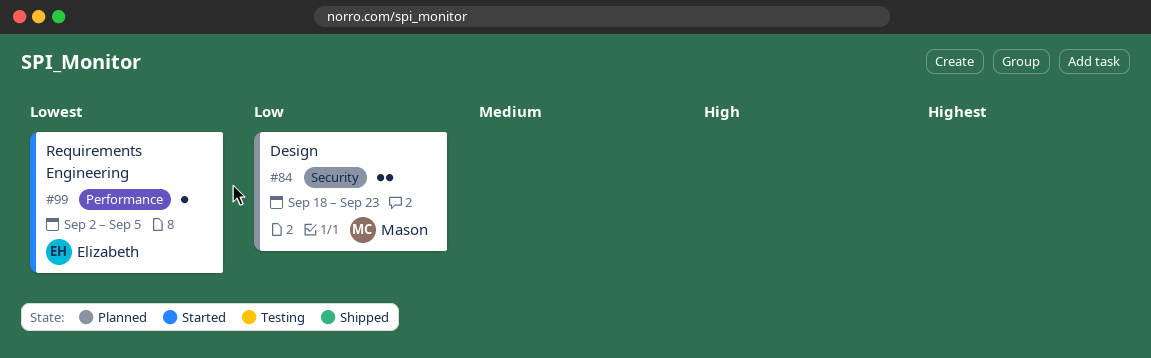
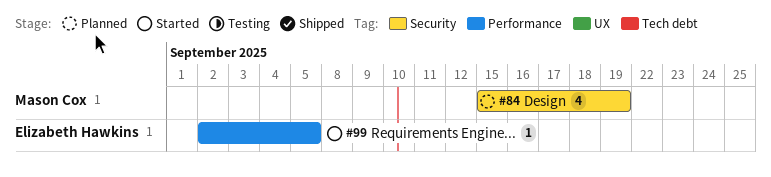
#84, estimate: 2 -> 4
#84, start: Sep 18 -> Sep 15
#84, due: Sep 23 -> Sep 19

